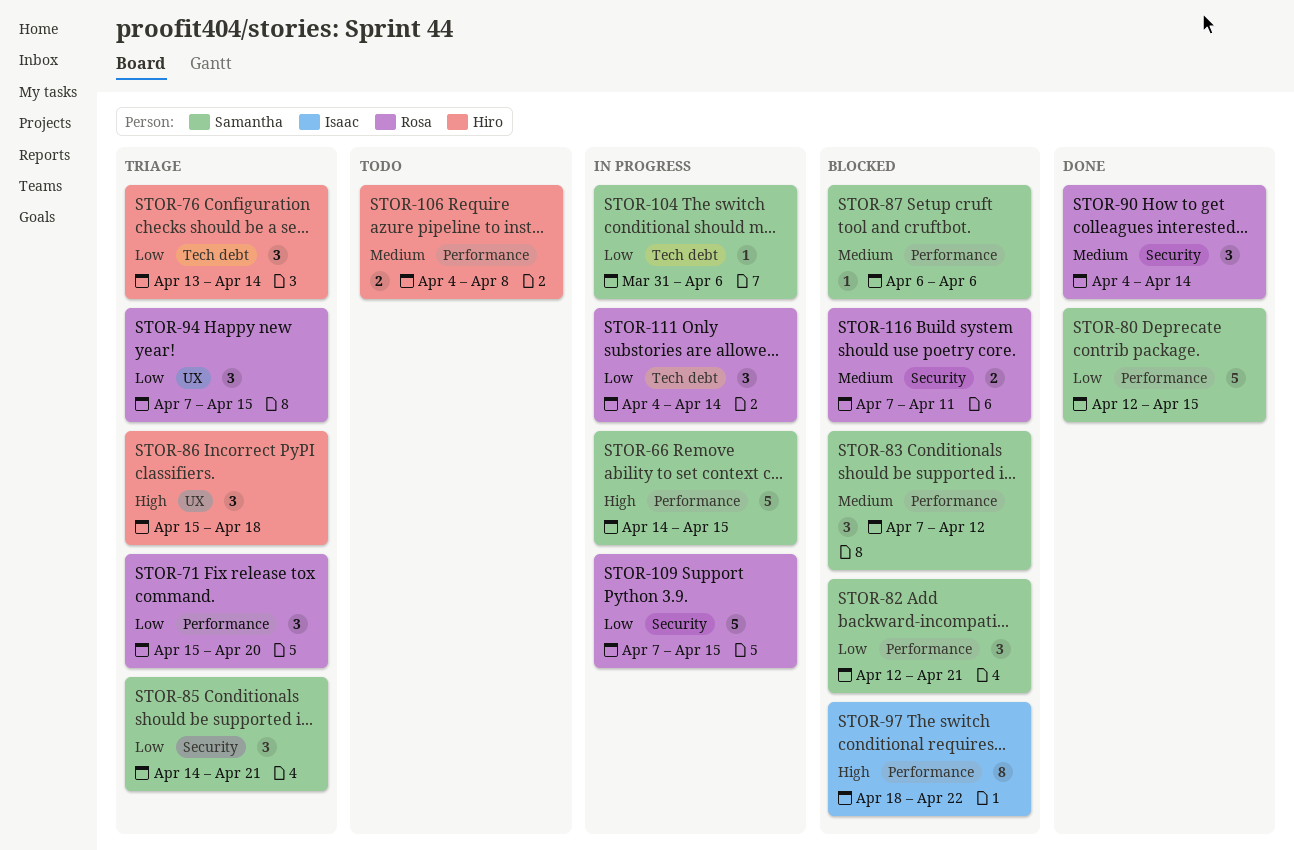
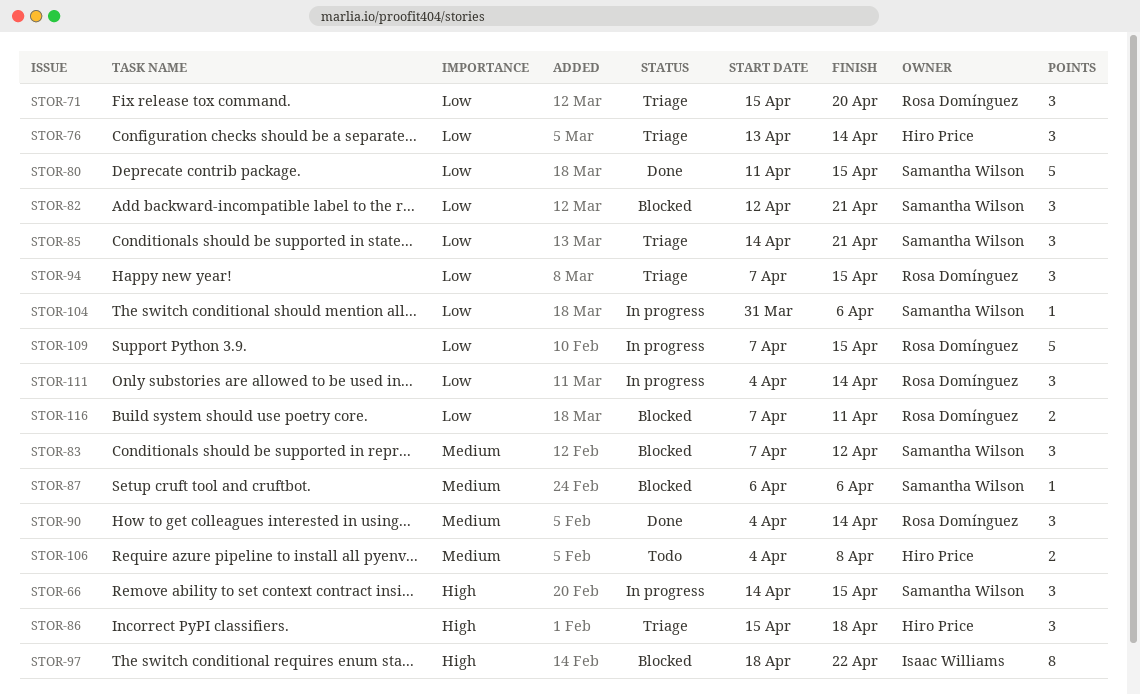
STOR-66, estimate: 5 -> 3
STOR-80, start: Apr 12 -> Apr 11
STOR-116, priority: Medium -> Low

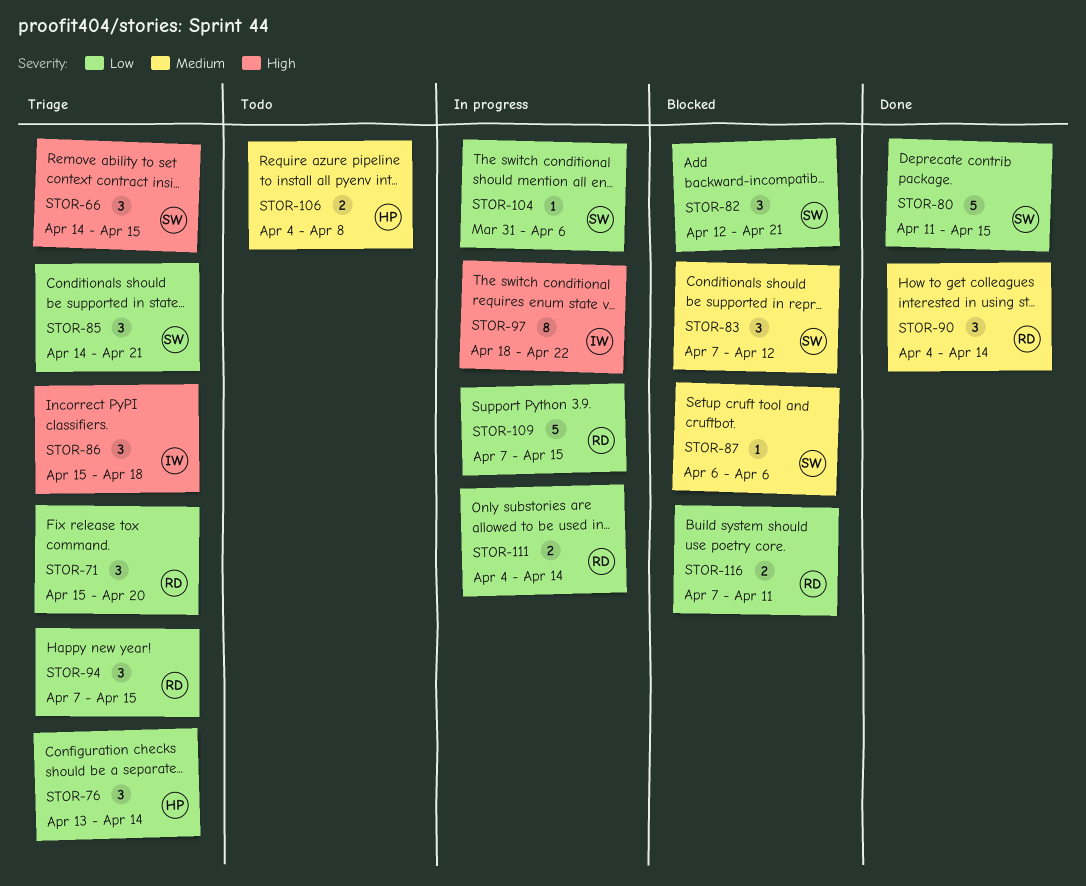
STOR-66, status: In progress -> Triage
STOR-86, owner: Hiro Price -> Isaac Williams
STOR-97, status: Blocked -> In progress
STOR-111, estimate: 3 -> 2

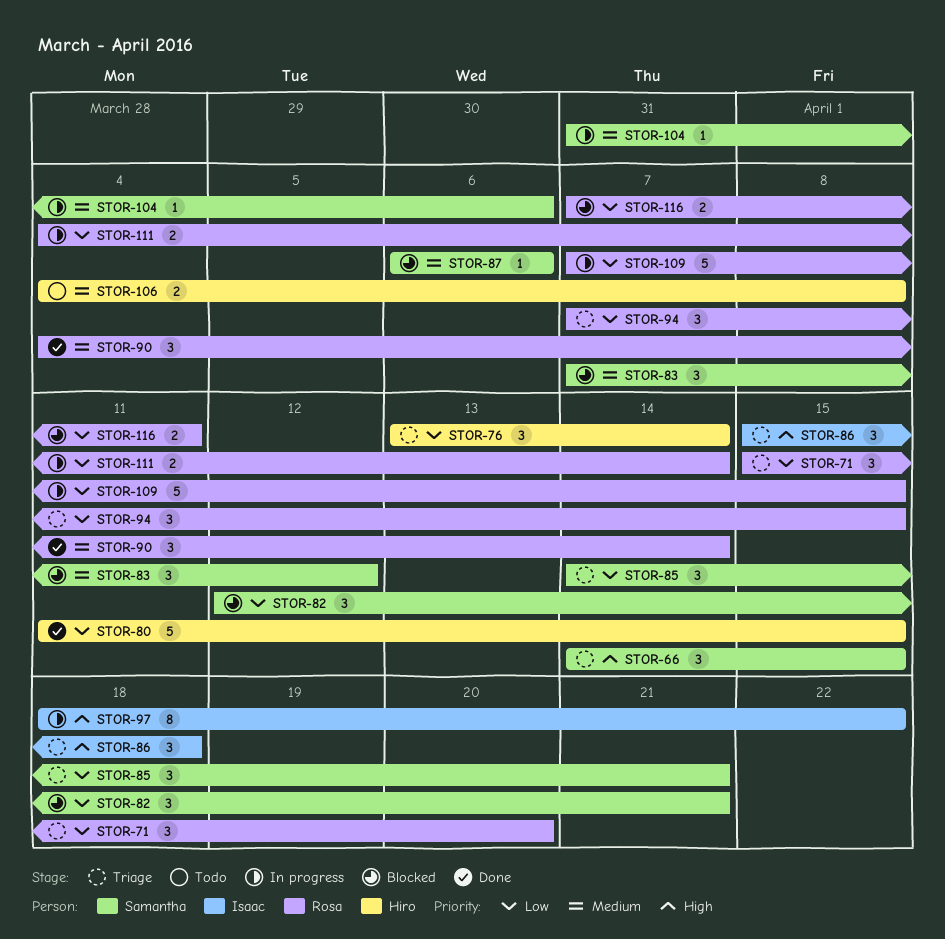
STOR-80, owner: Samantha -> Hiro
STOR-104, priority: Low -> Medium

